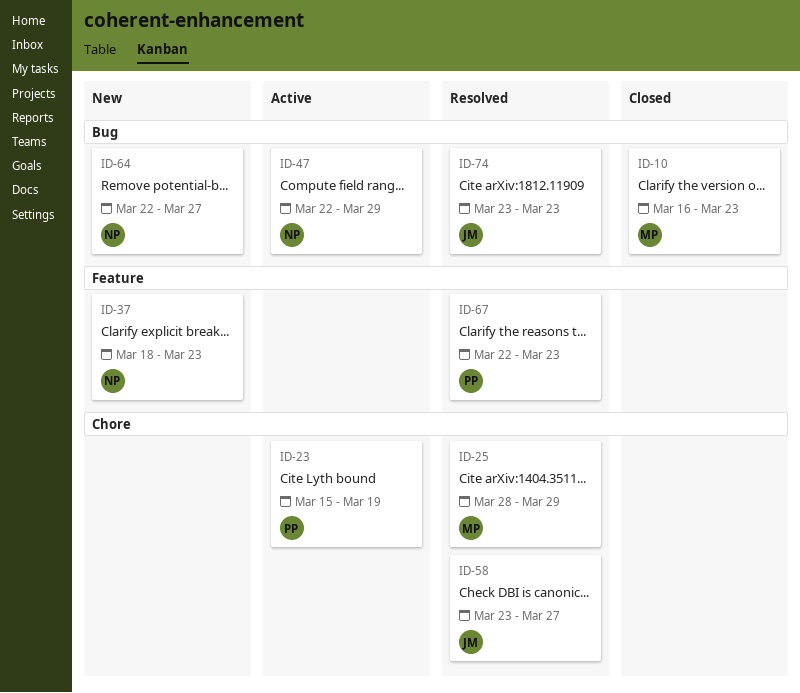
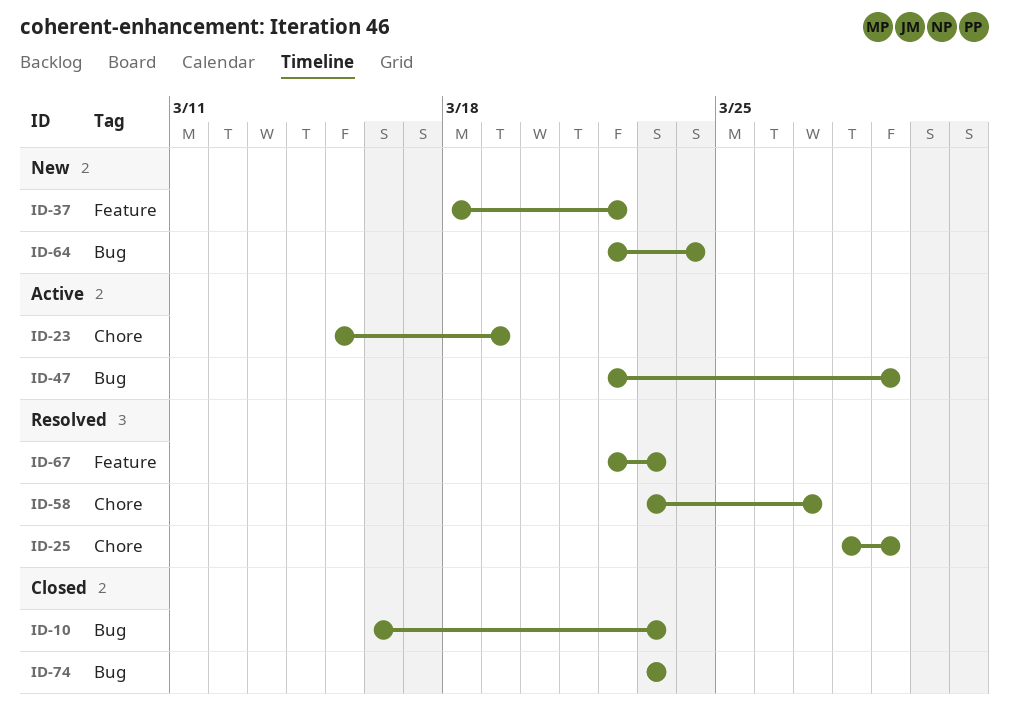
ID-37, due: Mar 23 -> Mar 22
ID-64, due: Mar 27 -> Mar 24
ID-74, status: Resolved -> Closed

